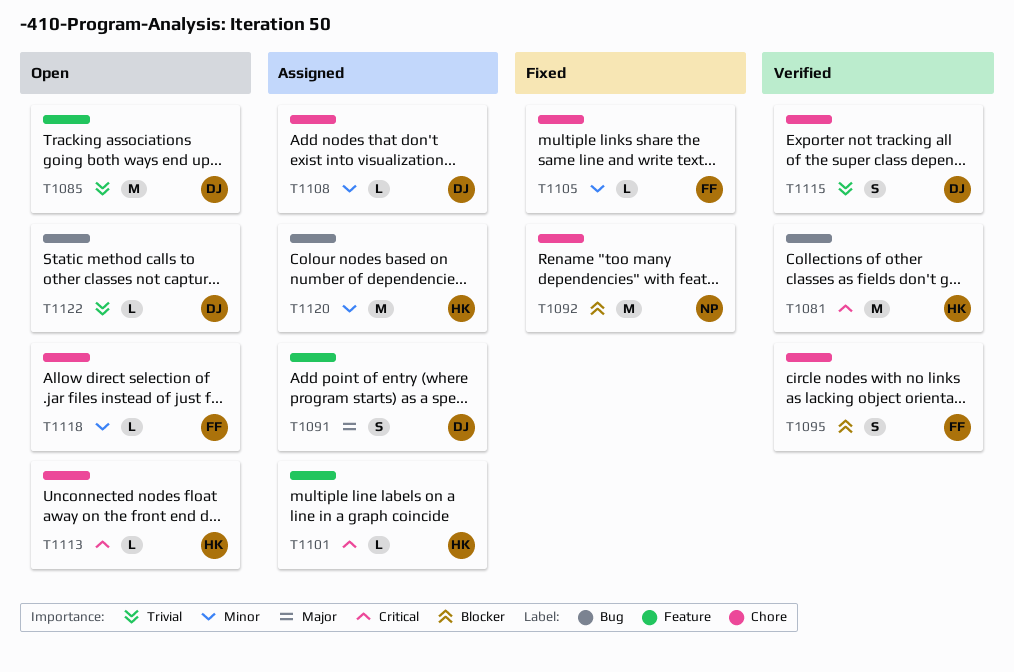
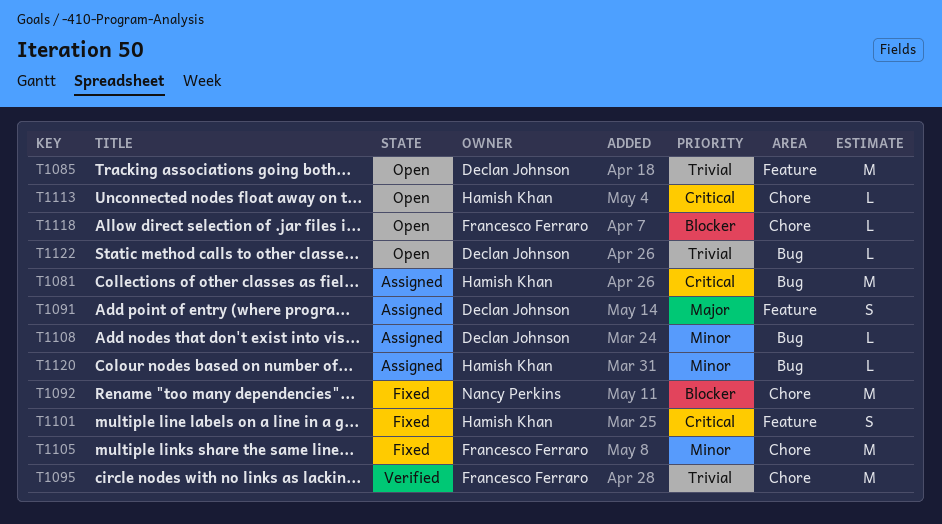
T1081, status: Verified -> Assigned
T1095, priority: Blocker -> Trivial
T1095, estimate: S -> M
T1101, status: Assigned -> Fixed
T1101, estimate: L -> S
T1105, estimate: L -> M
T1108, label: Chore -> Bug
T1115: present -> none
T1118, priority: Minor -> Blocker
T1120, estimate: M -> L

